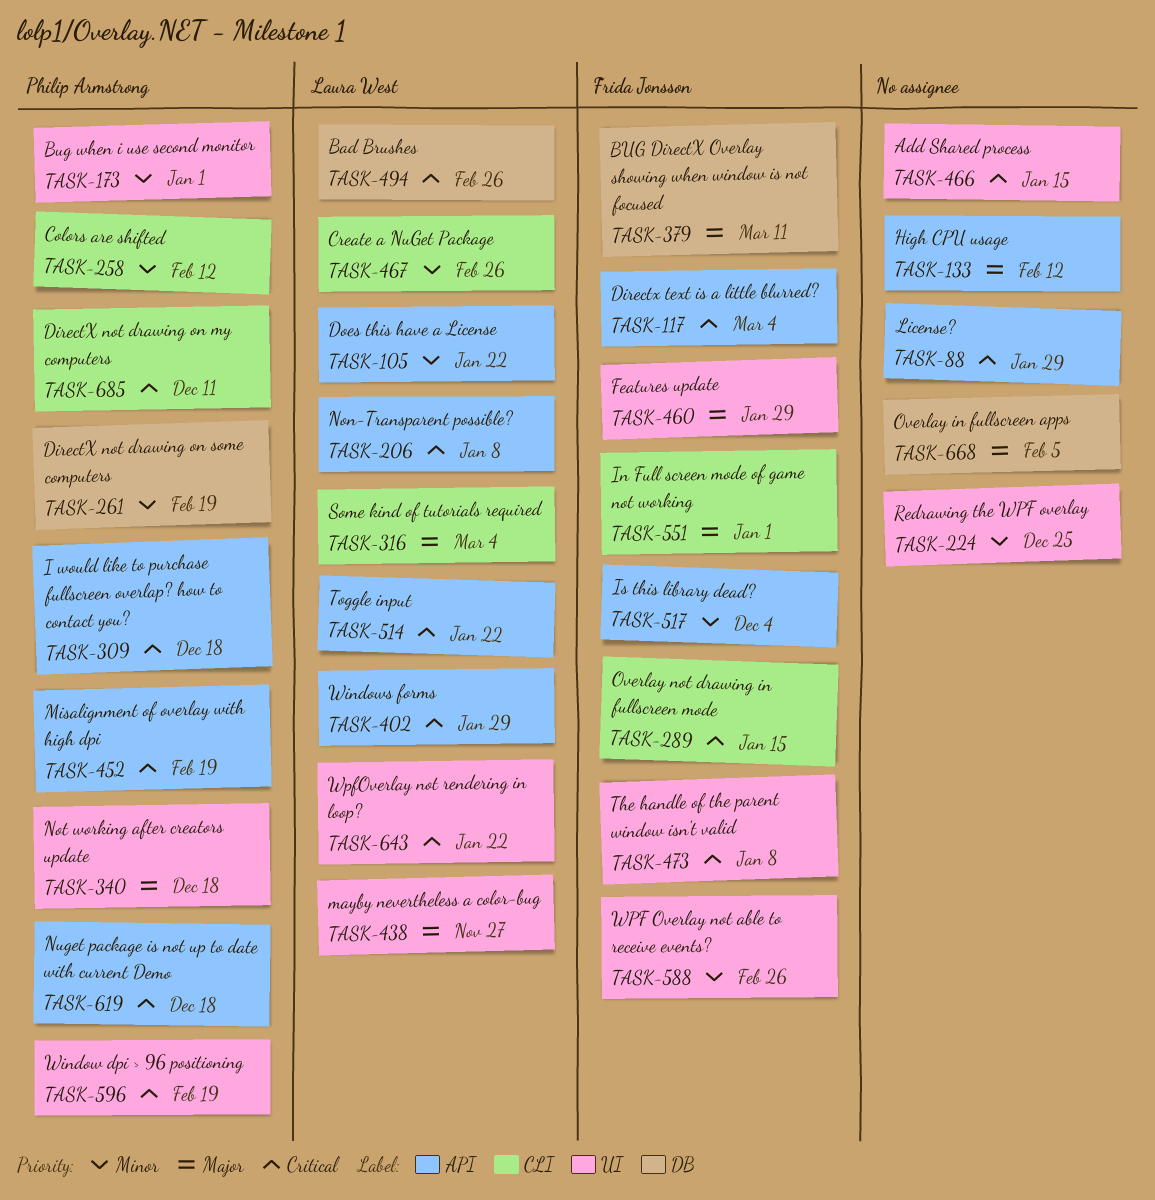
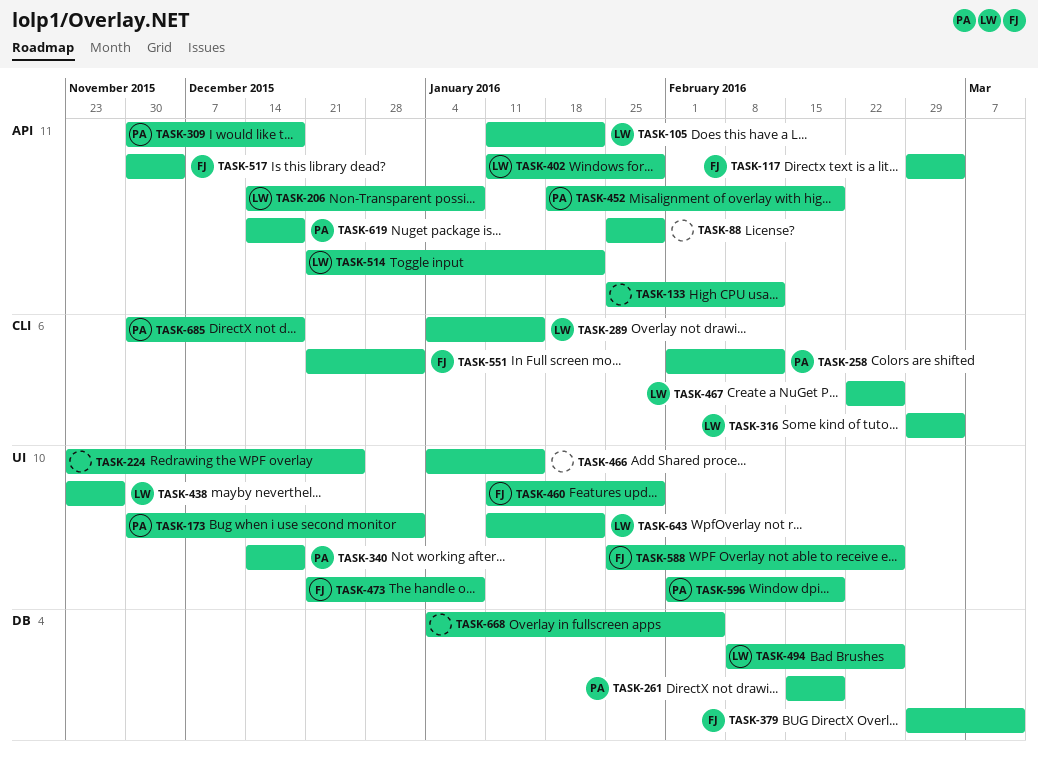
TASK-289, owner: Frida Jonsson -> Laura West
TASK-685, due: Dec 11 -> Dec 18

